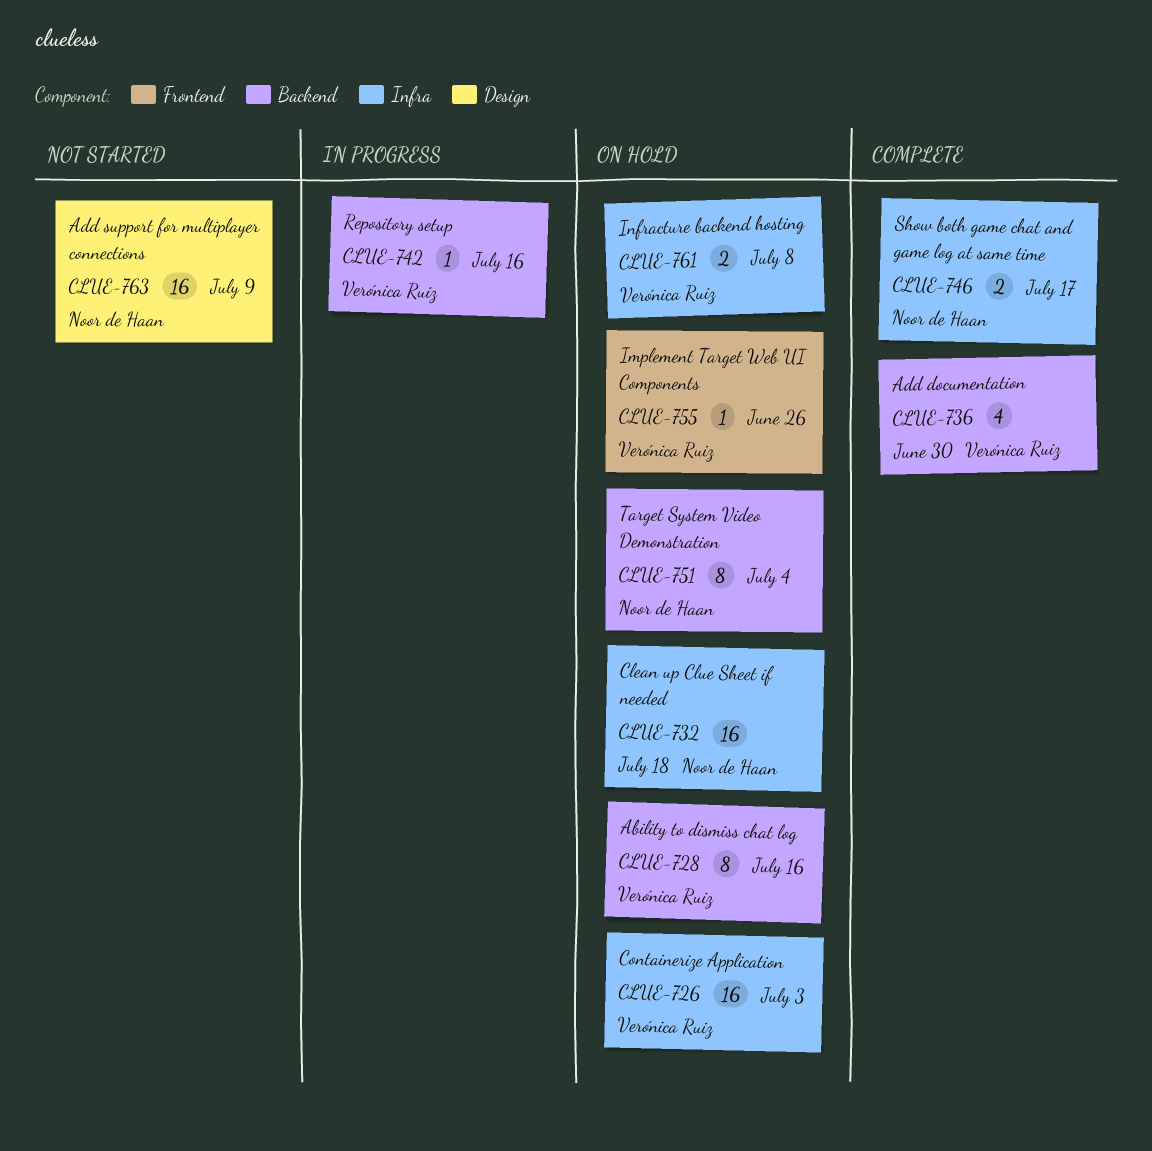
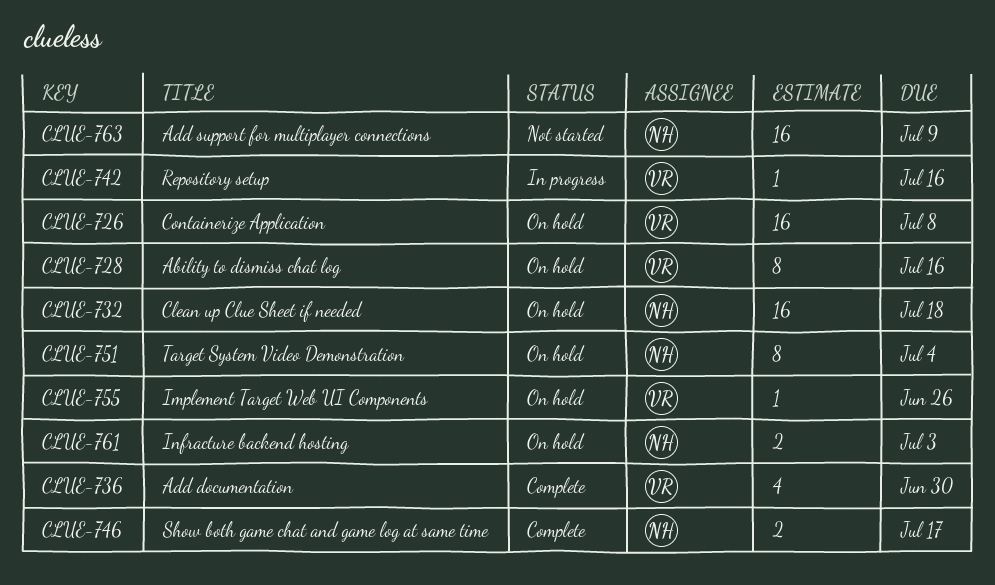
CLUE-726, due: Jul 3 -> Jul 8
CLUE-761, owner: Verónica Ruiz -> Noor de Haan
CLUE-761, due: Jul 8 -> Jul 3

